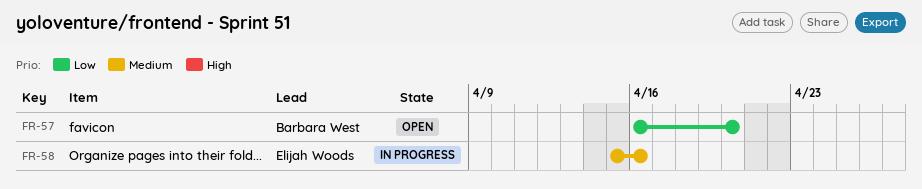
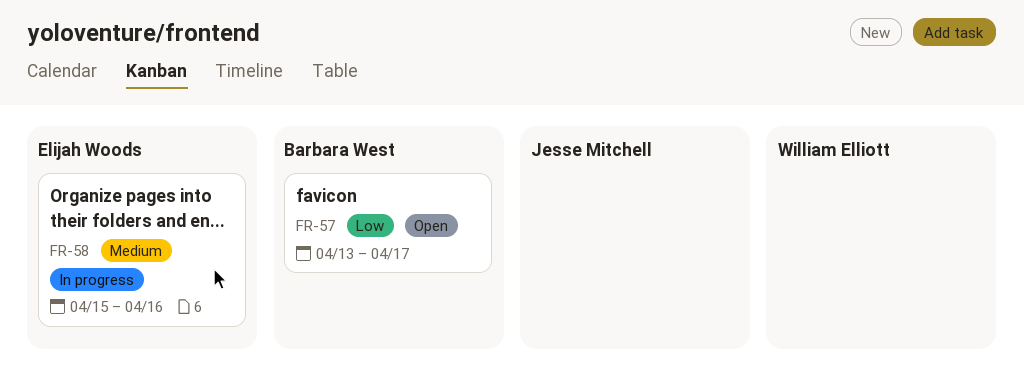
FR-57, start: Apr 16 -> Apr 13
FR-57, due: Apr 20 -> Apr 17

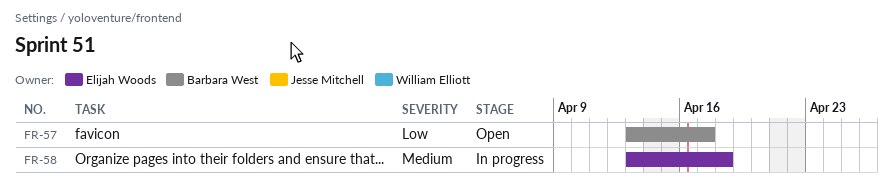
FR-58, start: Apr 15 -> Apr 13
FR-58, due: Apr 16 -> Apr 18

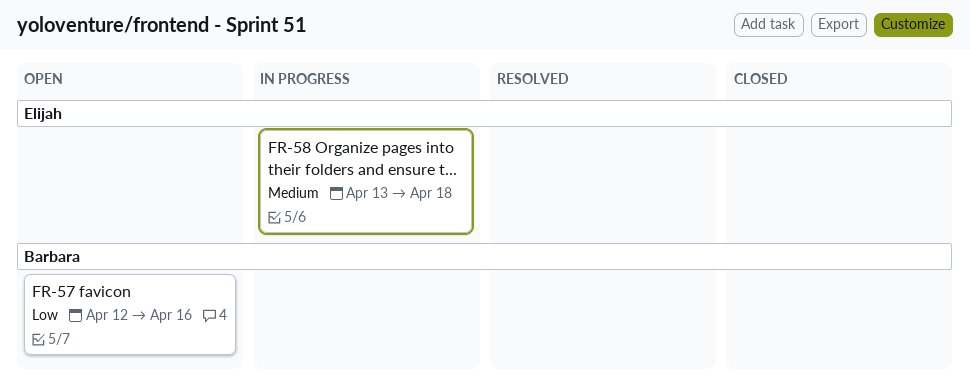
FR-57, start: Apr 13 -> Apr 12
FR-57, due: Apr 17 -> Apr 16

